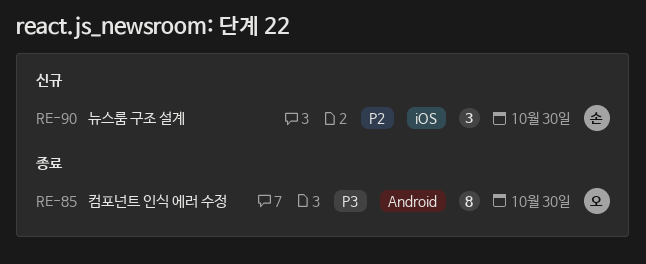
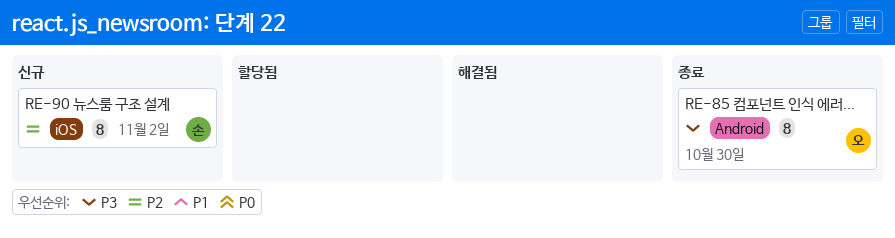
RE-90, estimate: 3 -> 8
RE-90, due: Oct 30 -> Nov 2

